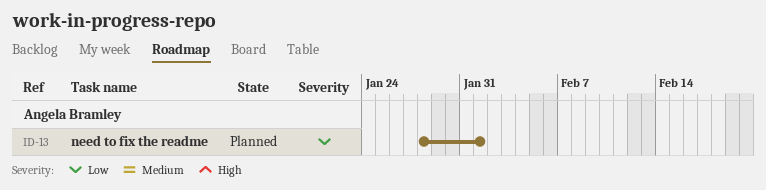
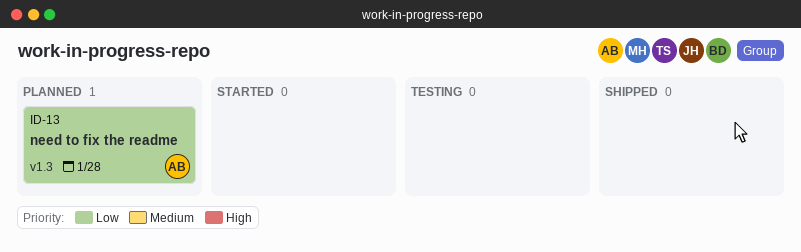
ID-13, due: Feb 1 -> Jan 28

